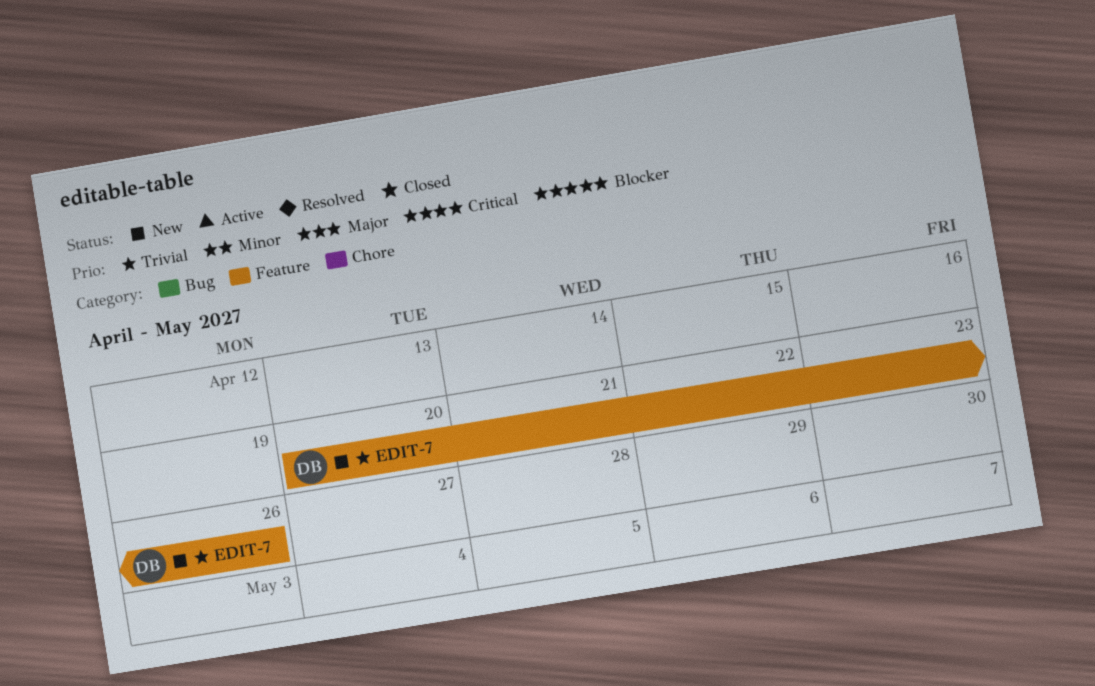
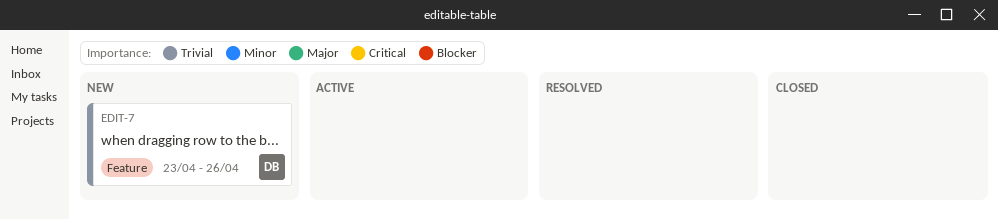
EDIT-7, start: Apr 20 -> Apr 23

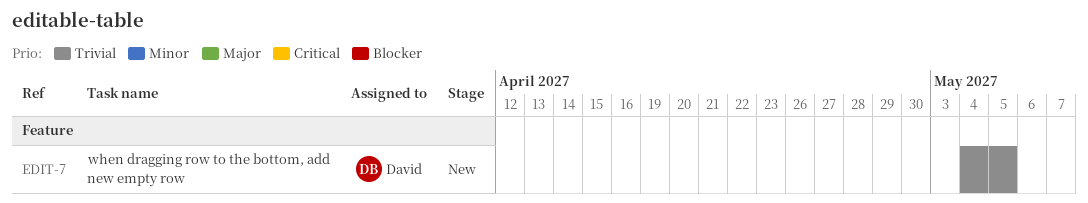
EDIT-7, start: Apr 23 -> May 4
EDIT-7, due: Apr 26 -> May 5

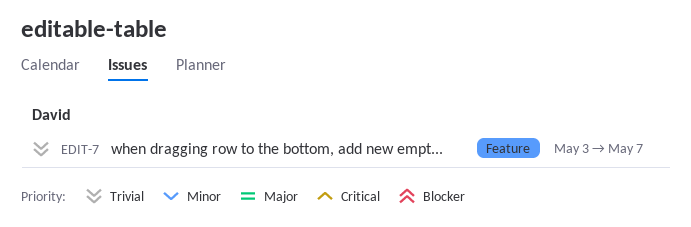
EDIT-7, start: May 4 -> May 3
EDIT-7, due: May 5 -> May 7

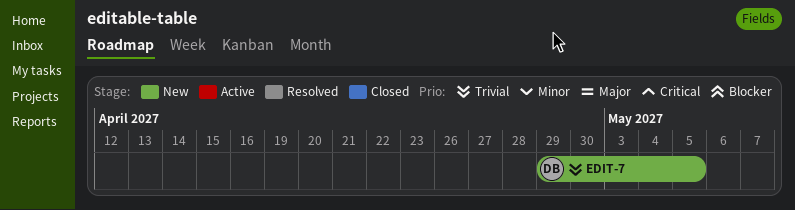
EDIT-7, start: May 3 -> Apr 29
EDIT-7, due: May 7 -> May 5

